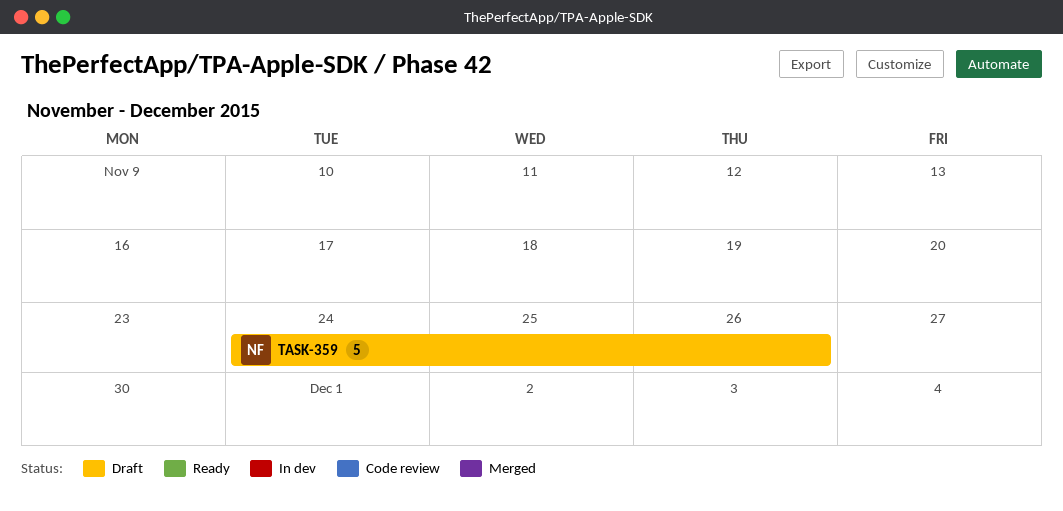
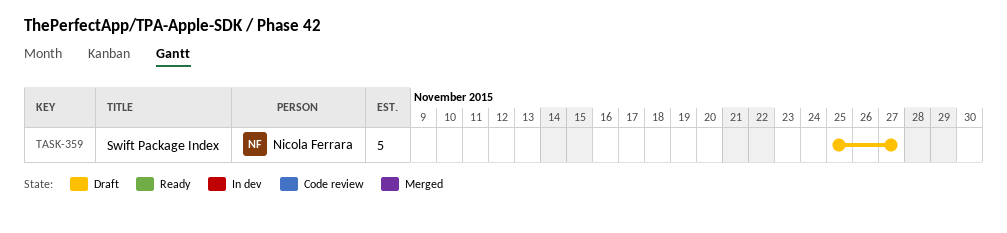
TASK-359, start: Nov 24 -> Nov 25
TASK-359, due: Nov 26 -> Nov 27

